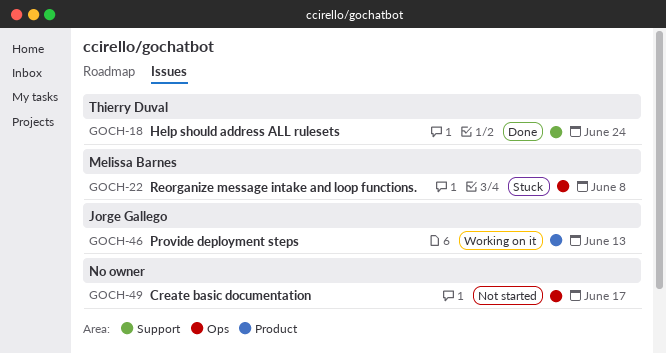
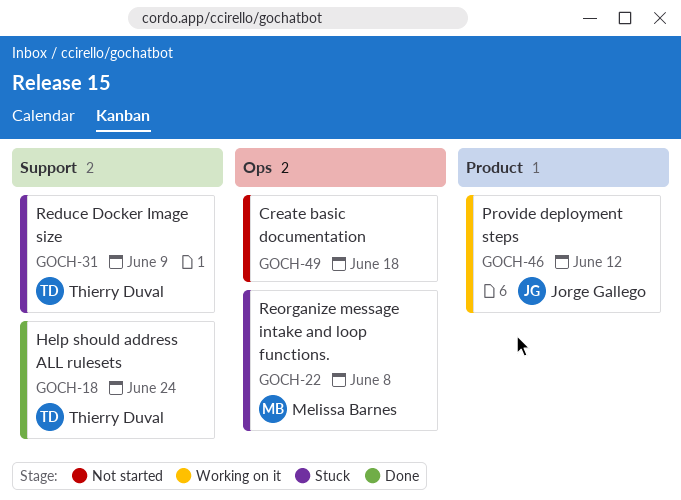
GOCH-31: none -> present
GOCH-46, due: Jun 13 -> Jun 12
GOCH-49, due: Jun 17 -> Jun 18

